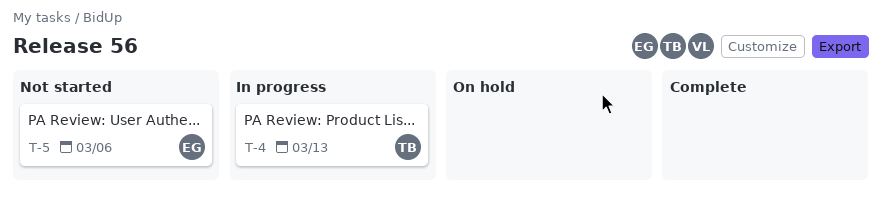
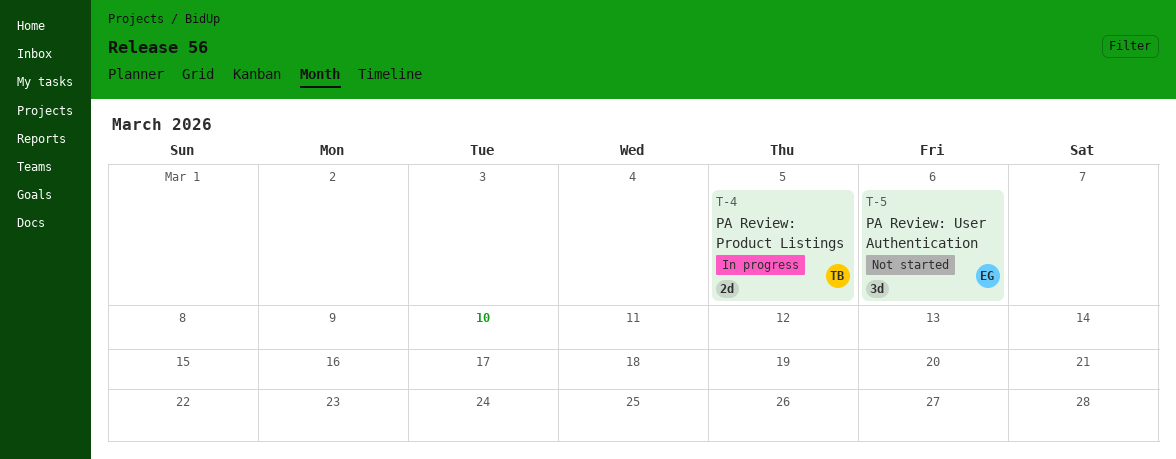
T-4, due: Mar 13 -> Mar 5

